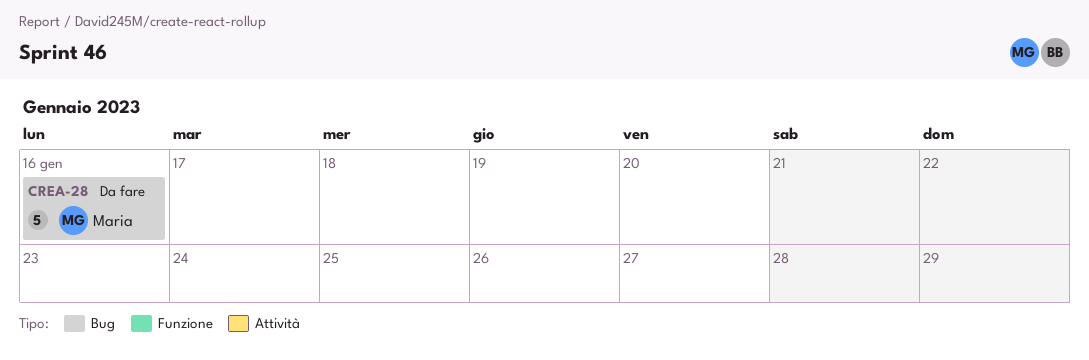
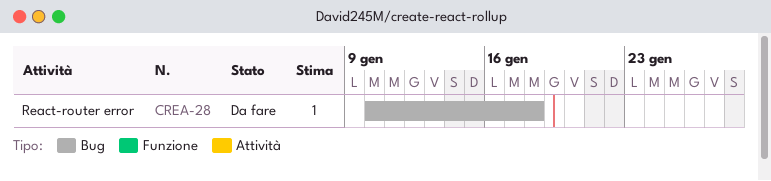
CREA-28, estimate: 5 -> 1
CREA-28, due: Jan 16 -> Jan 18

